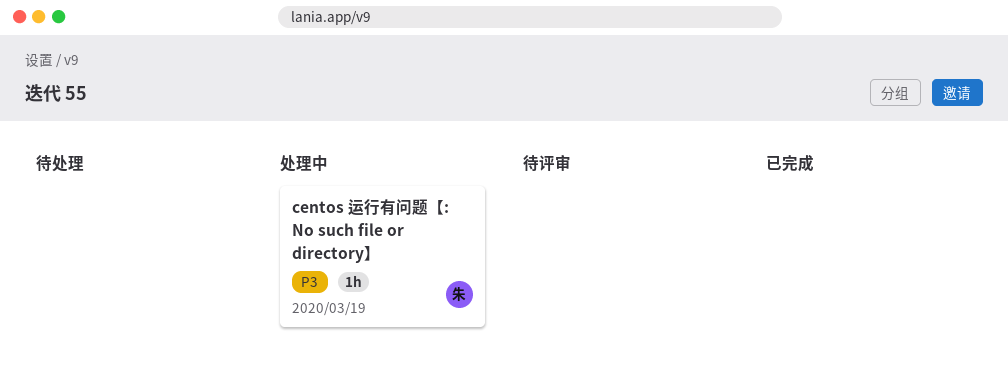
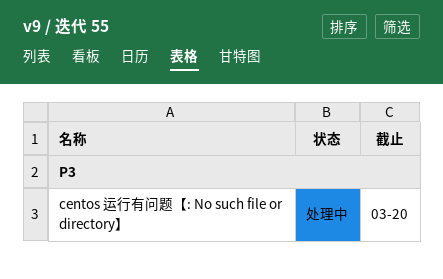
centos 运行有问题【: No such file or directory】, due: Mar 19 -> Mar 20

